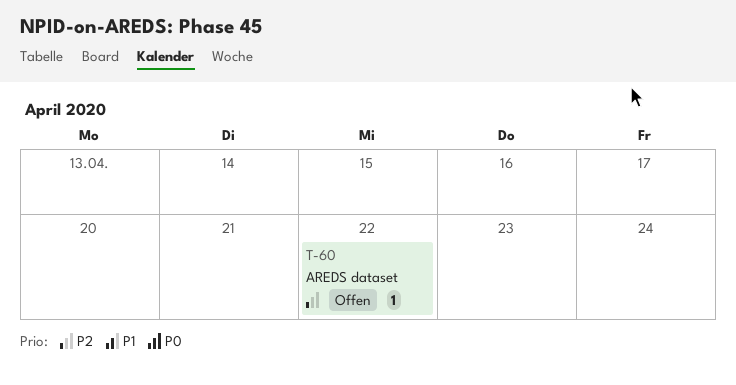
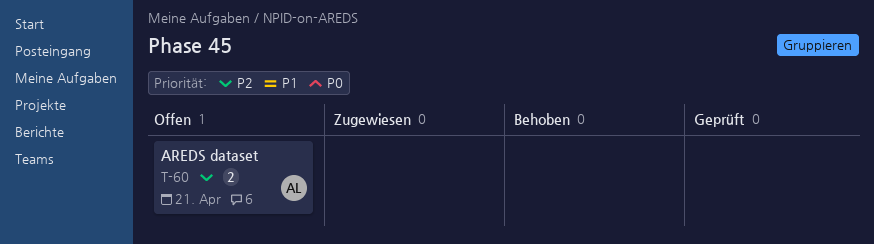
T-60, estimate: 1 -> 2
T-60, due: Apr 22 -> Apr 21

